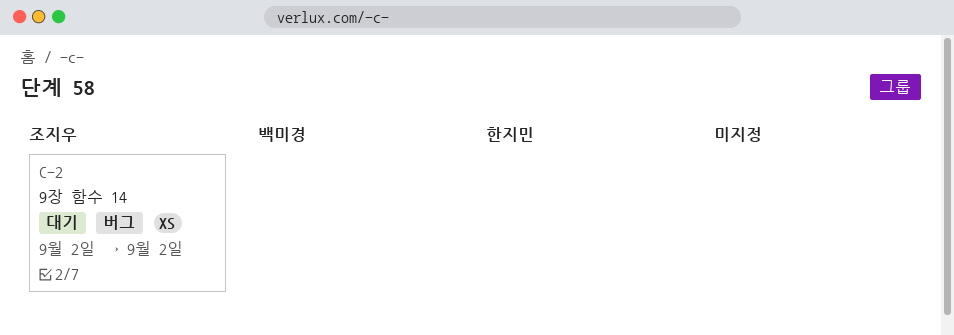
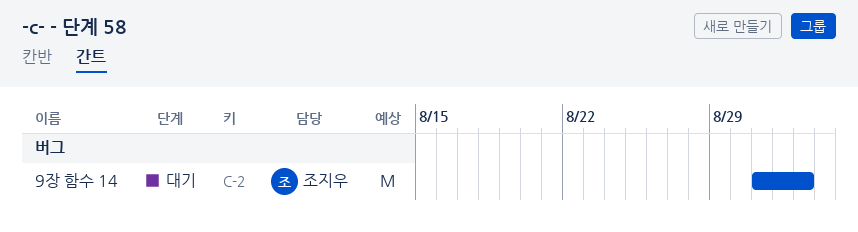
C-2, estimate: XS -> M
C-2, start: Sep 2 -> Aug 31

